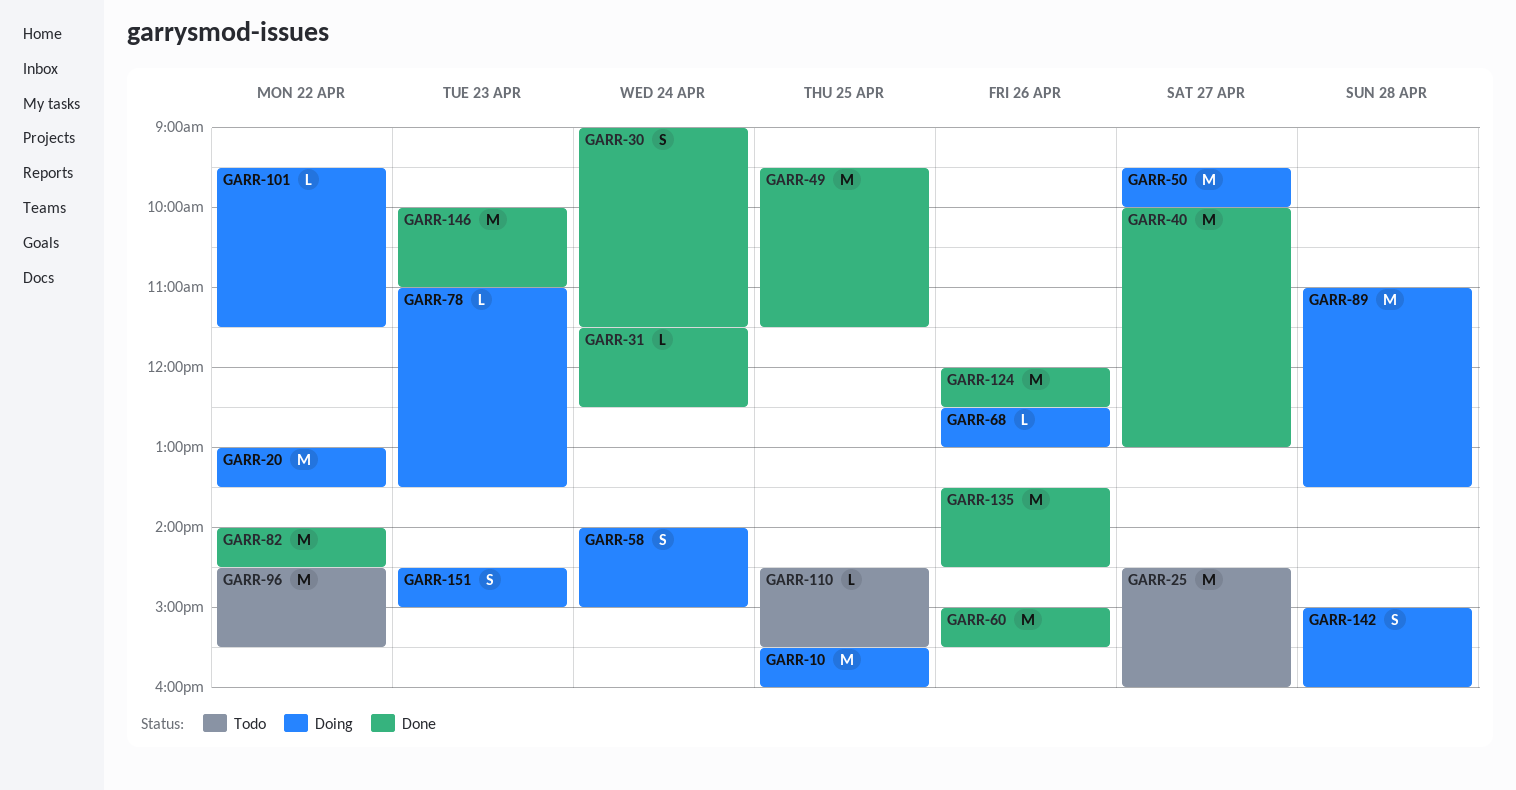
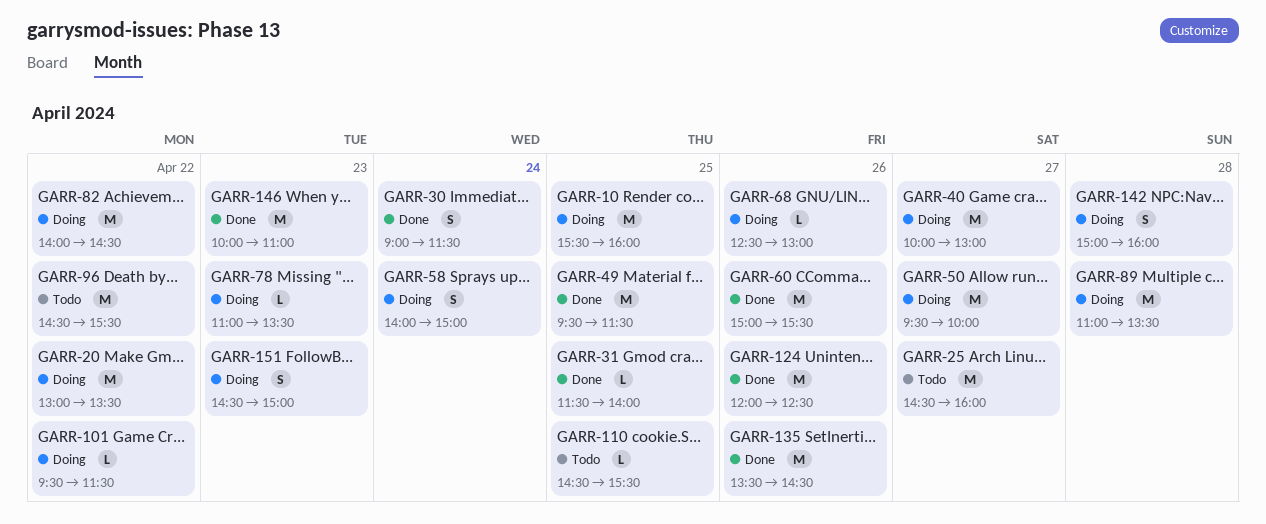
GARR-31, day: Apr 24 -> Apr 25
GARR-31, ends: 12:30 -> 14:00
GARR-40, status: Done -> Doing
GARR-82, status: Done -> Doing

